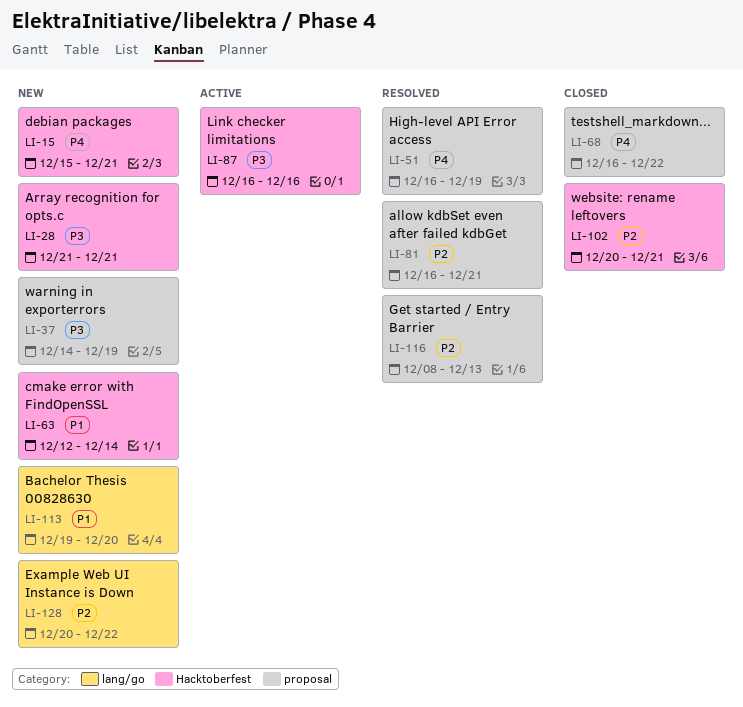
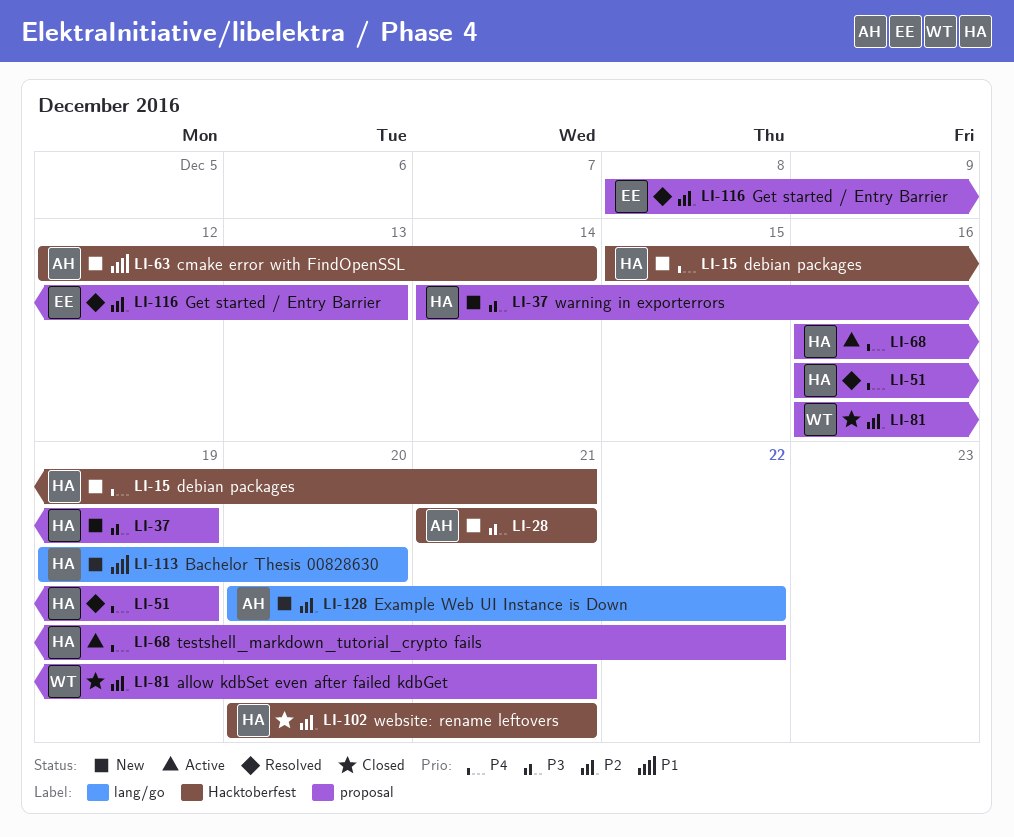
LI-68, status: Closed -> Active
LI-81, status: Resolved -> Closed
LI-87: present -> none

